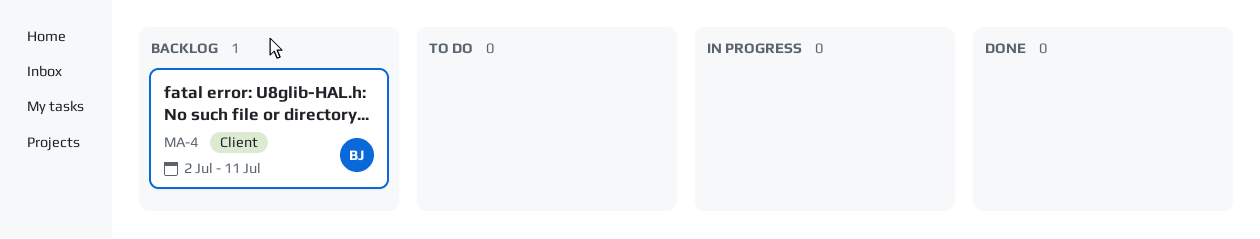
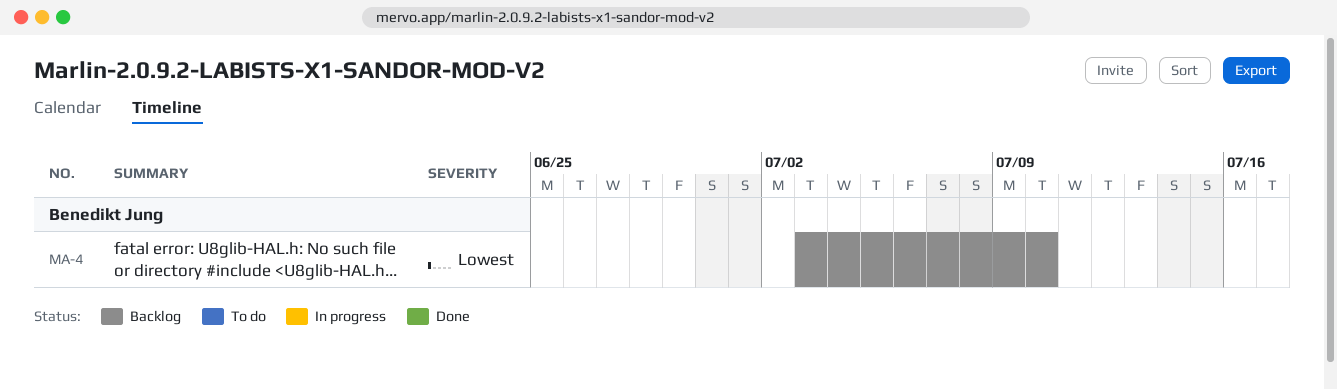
MA-4, start: Jul 2 -> Jul 3
MA-4, due: Jul 11 -> Jul 10

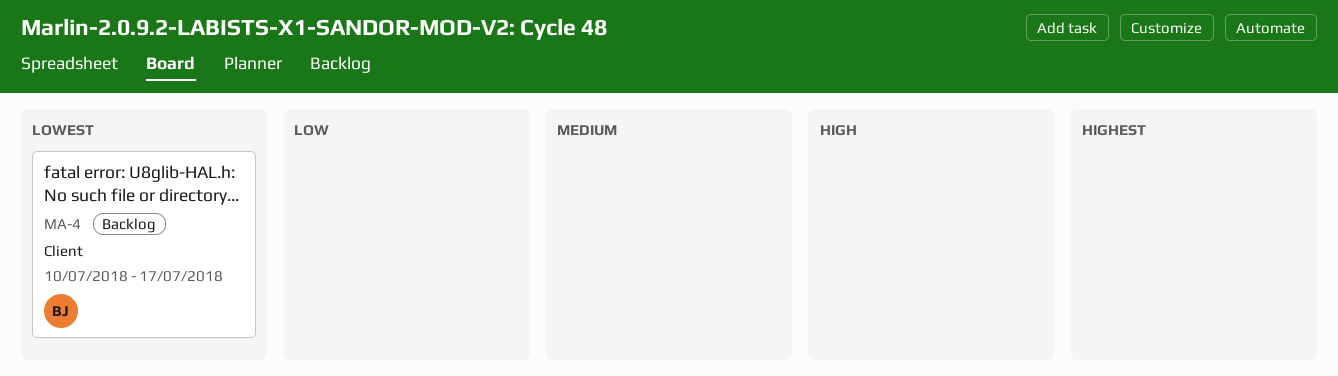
MA-4, start: Jul 3 -> Jul 10
MA-4, due: Jul 10 -> Jul 17

